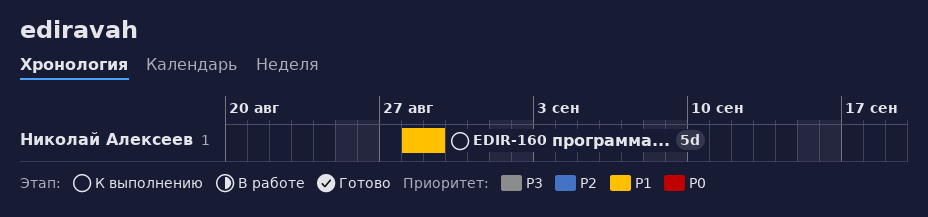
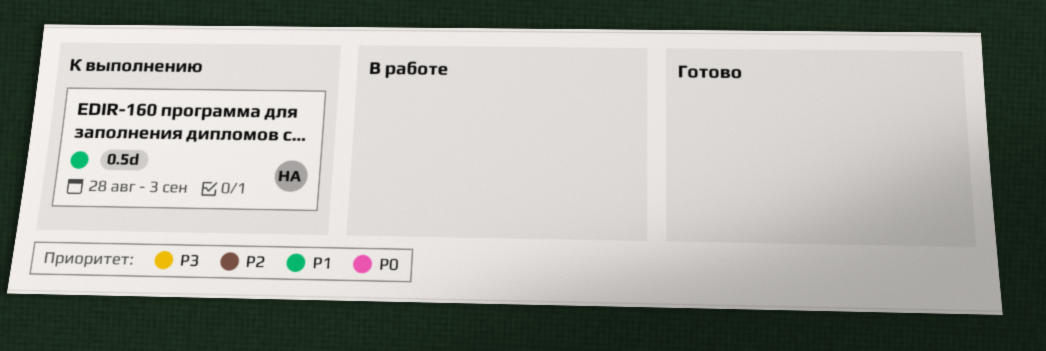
EDIR-160, estimate: 5d -> 0.5d
EDIR-160, due: Aug 29 -> Sep 3

